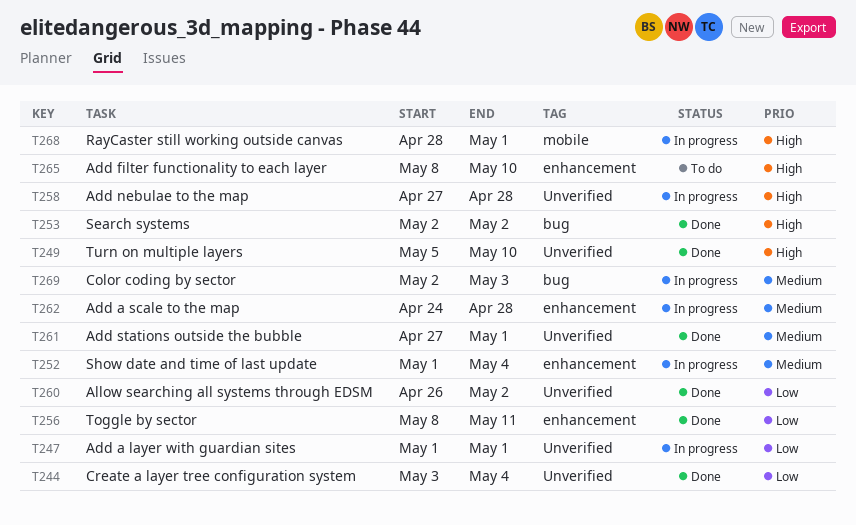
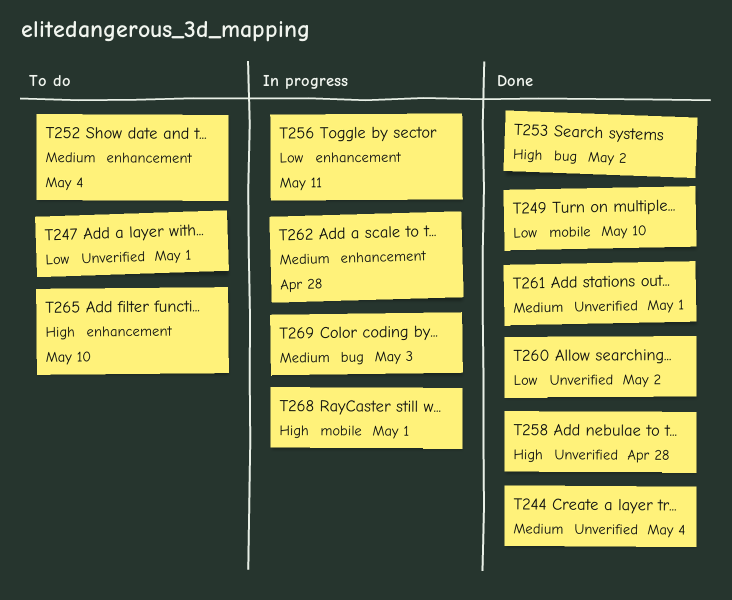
T244, priority: Low -> Medium
T247, status: In progress -> To do
T249, priority: High -> Low
T249, label: Unverified -> mobile
T252, status: In progress -> To do
T256, status: Done -> In progress
T258, status: In progress -> Done

